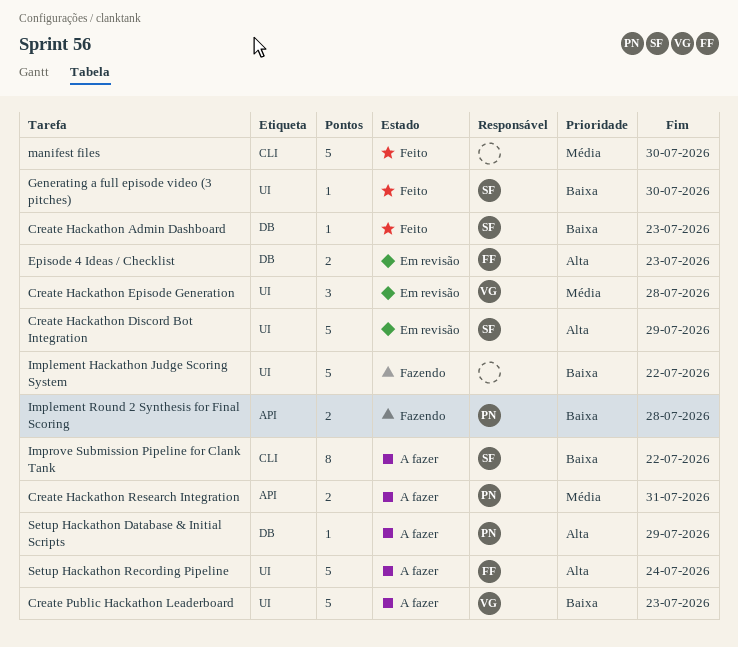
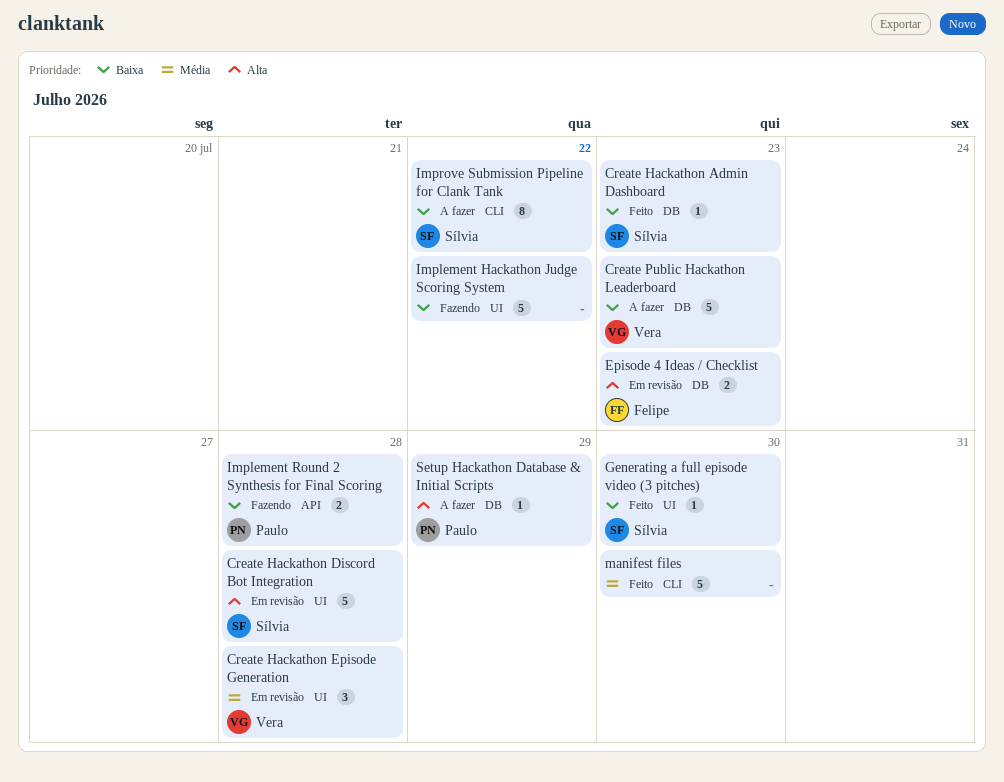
Create Hackathon Discord Bot Integration, due: Jul 29 -> Jul 28
Create Hackathon Research Integration: present -> none
Create Public Hackathon Leaderboard, label: UI -> DB
Setup Hackathon Recording Pipeline: present -> none

